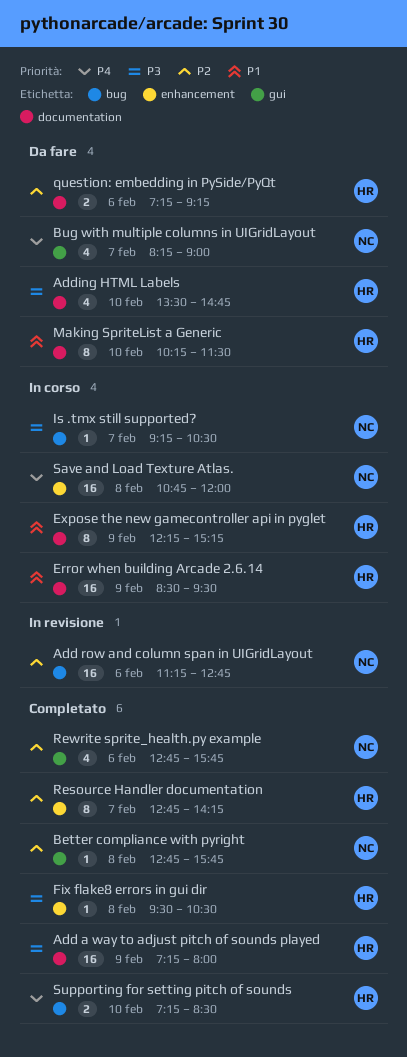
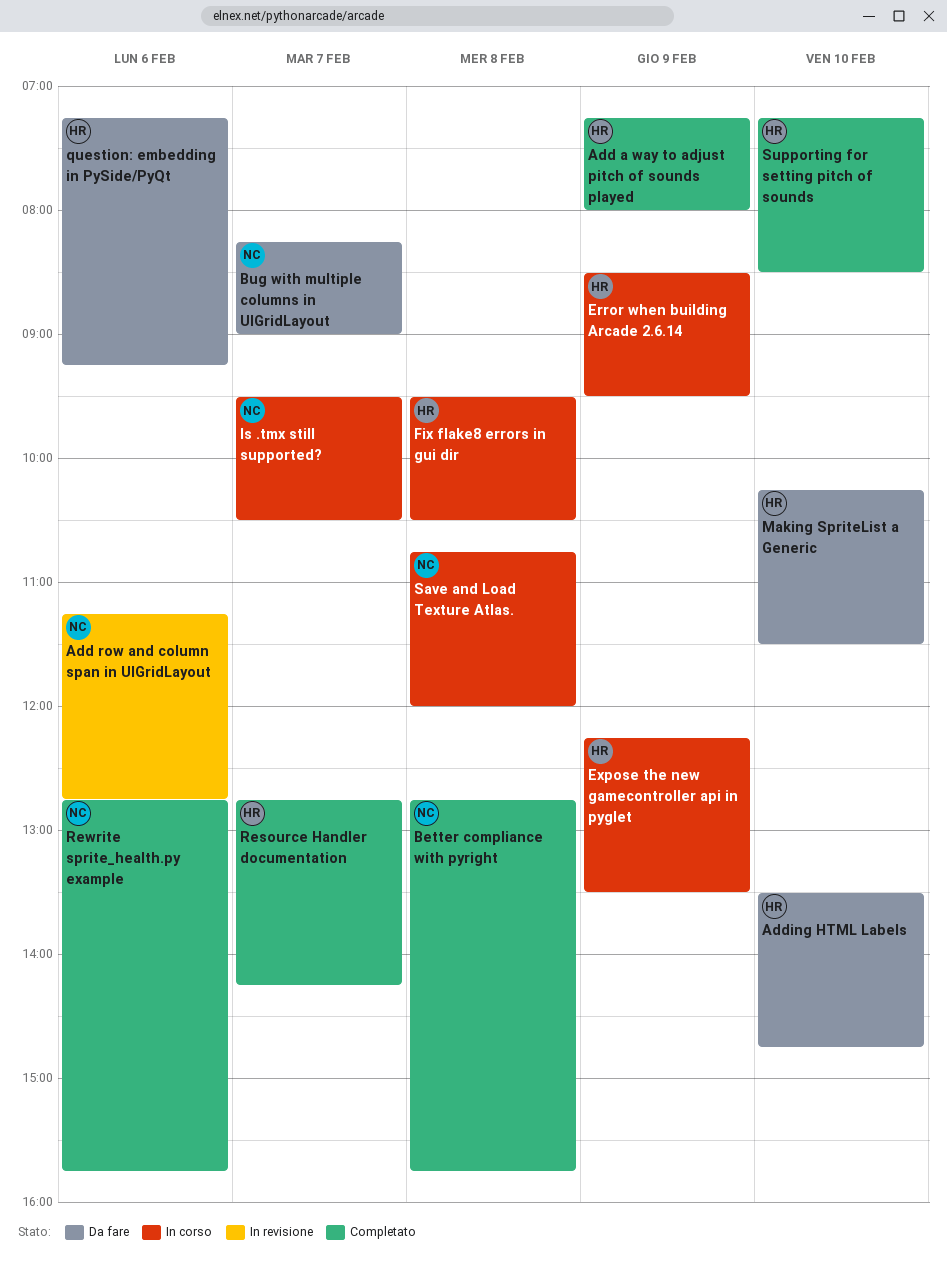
Expose the new gamecontroller api in pyglet, ends: 15:15 -> 13:30
Fix flake8 errors in gui dir, status: Completato -> In corso
Is .tmx still supported?, begins: 09:15 -> 09:30

